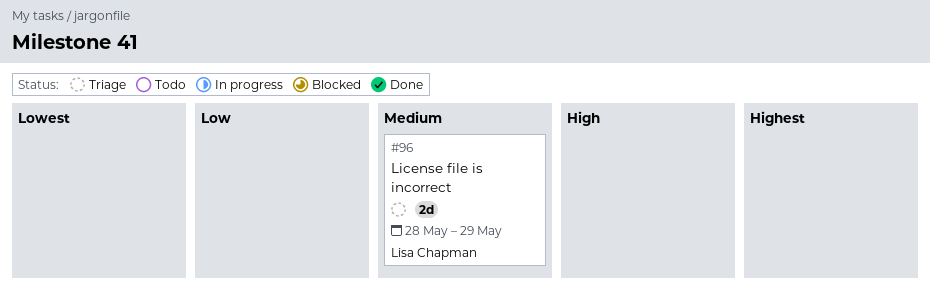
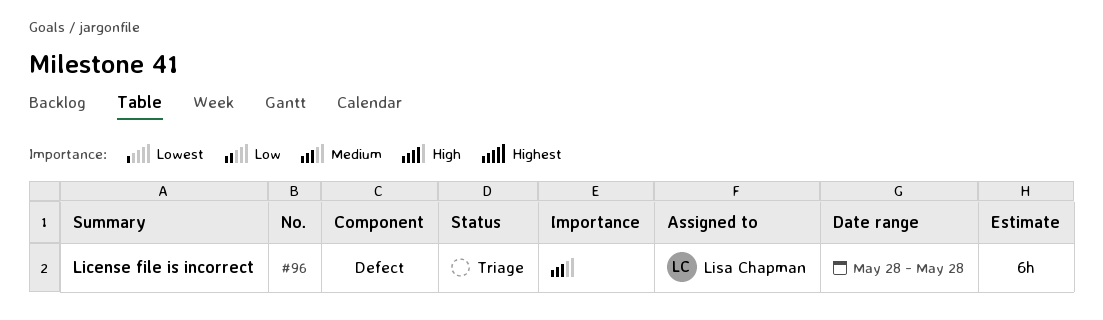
#96, estimate: 2d -> 6h
#96, due: May 29 -> May 28

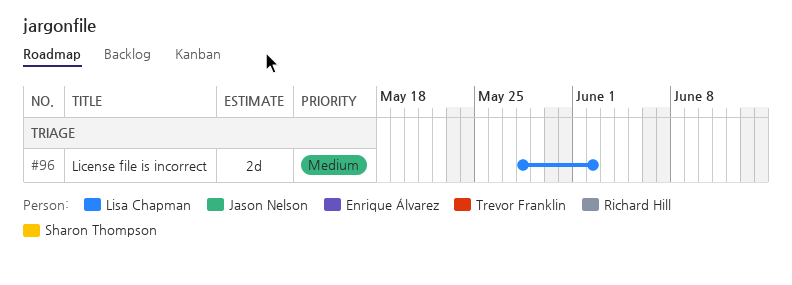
#96, estimate: 6h -> 2d
#96, due: May 28 -> Jun 2

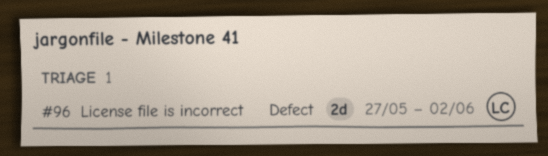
#96, start: May 28 -> May 27

